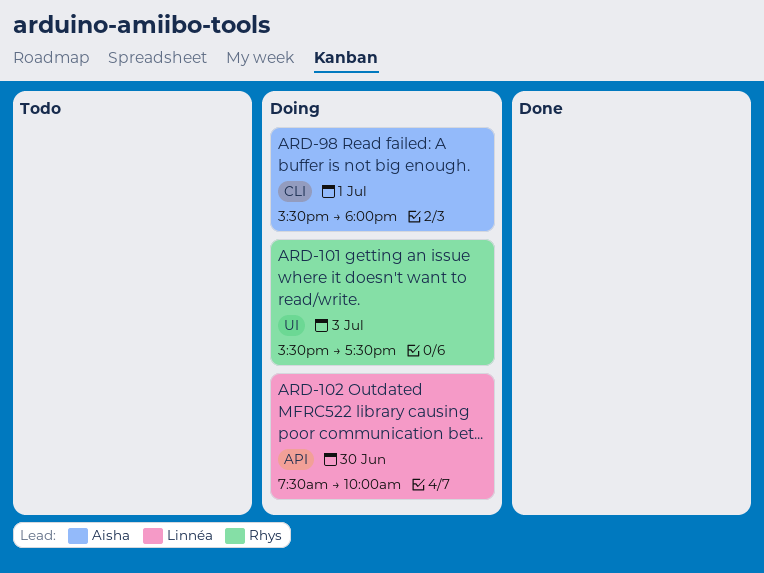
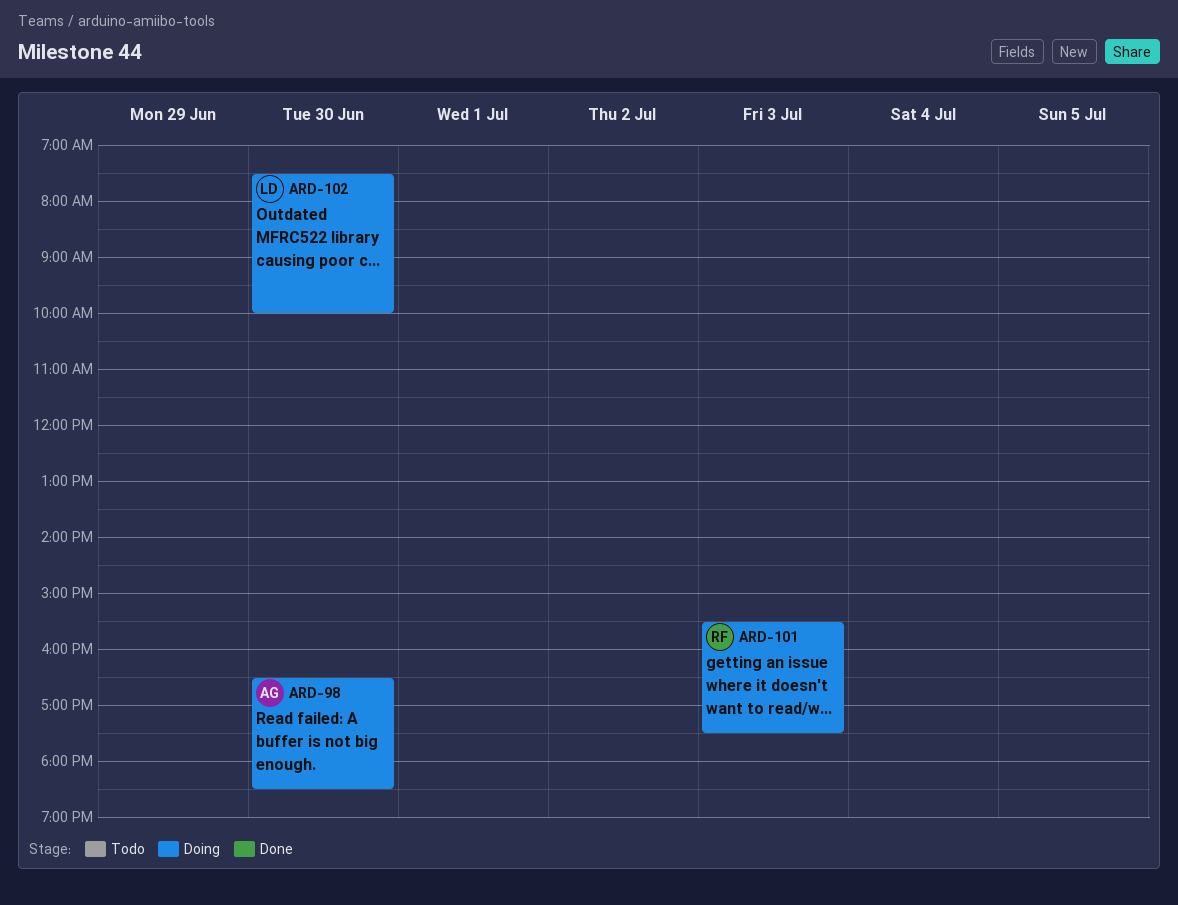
ARD-98, day: Jul 1 -> Jun 30
ARD-98, begins: 15:30 -> 16:30
ARD-98, ends: 18:00 -> 18:30

